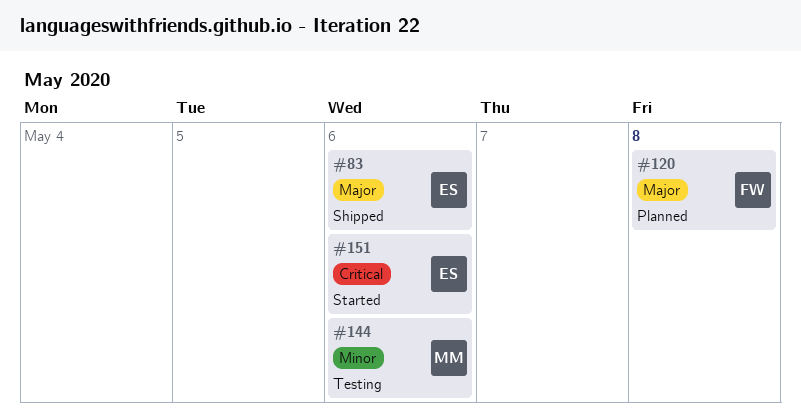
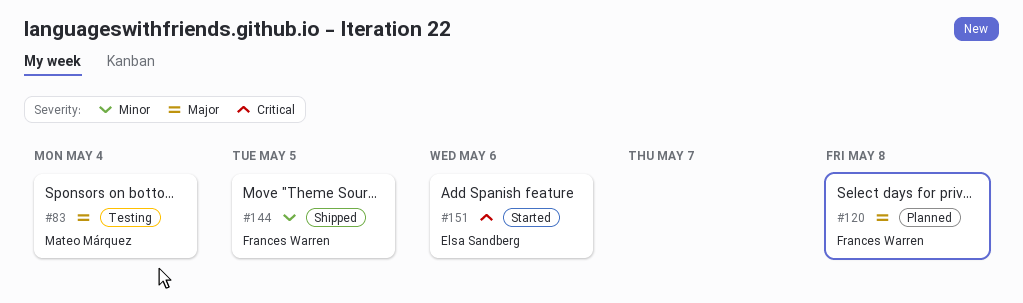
#83, status: Shipped -> Testing
#83, owner: Elsa Sandberg -> Mateo Márquez
#83, due: May 6 -> May 4
#144, status: Testing -> Shipped
#144, owner: Mateo Márquez -> Frances Warren
#144, due: May 6 -> May 5

